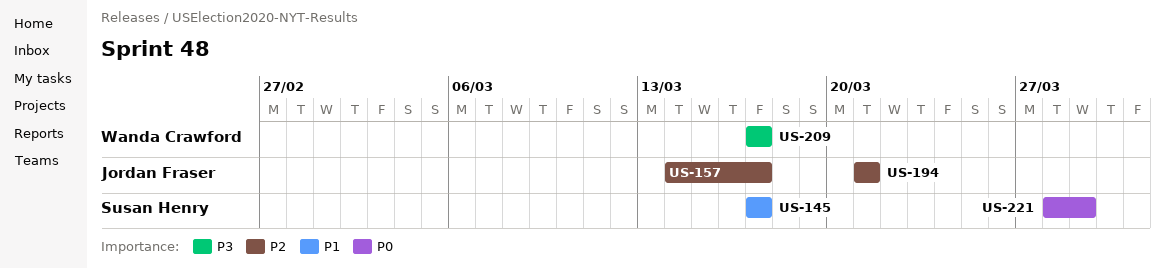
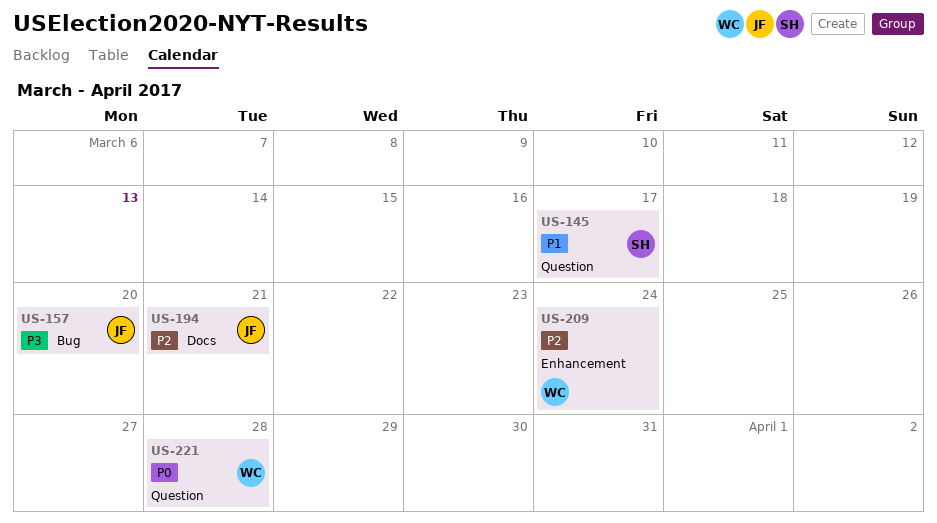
US-157, priority: P2 -> P3
US-157, due: Mar 17 -> Mar 20
US-209, priority: P3 -> P2
US-209, due: Mar 17 -> Mar 24
US-221, owner: Susan Henry -> Wanda Crawford
US-221, due: Mar 29 -> Mar 28

